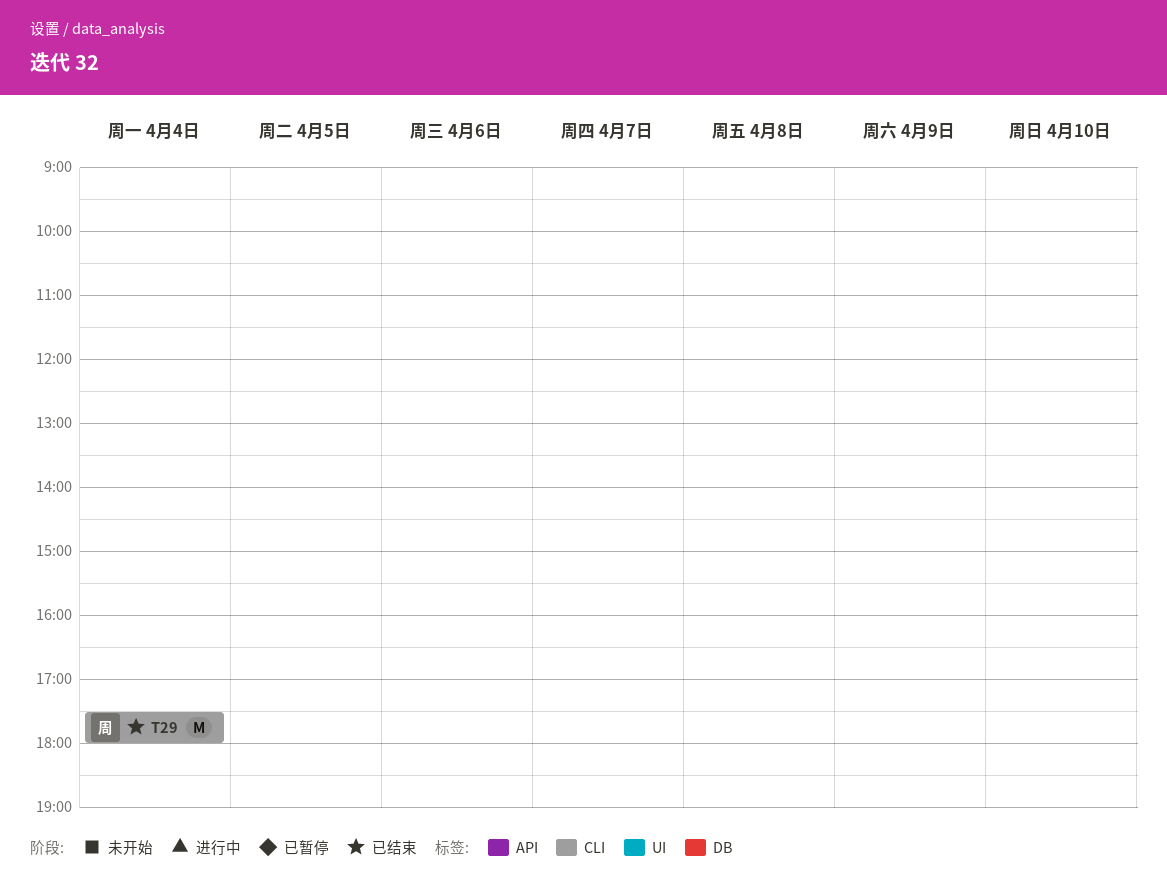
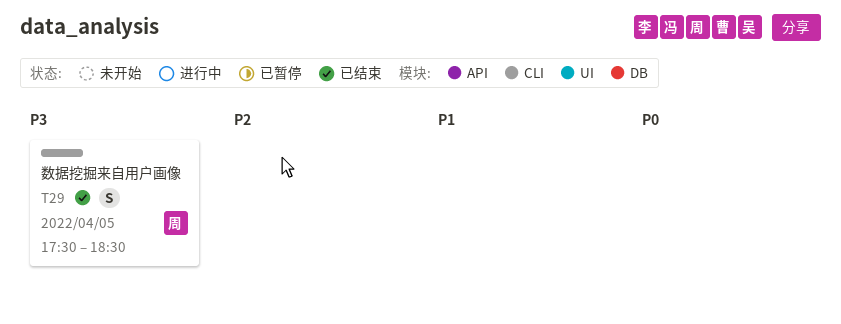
T29, estimate: M -> S
T29, day: Apr 4 -> Apr 5
T29, ends: 18:00 -> 18:30

